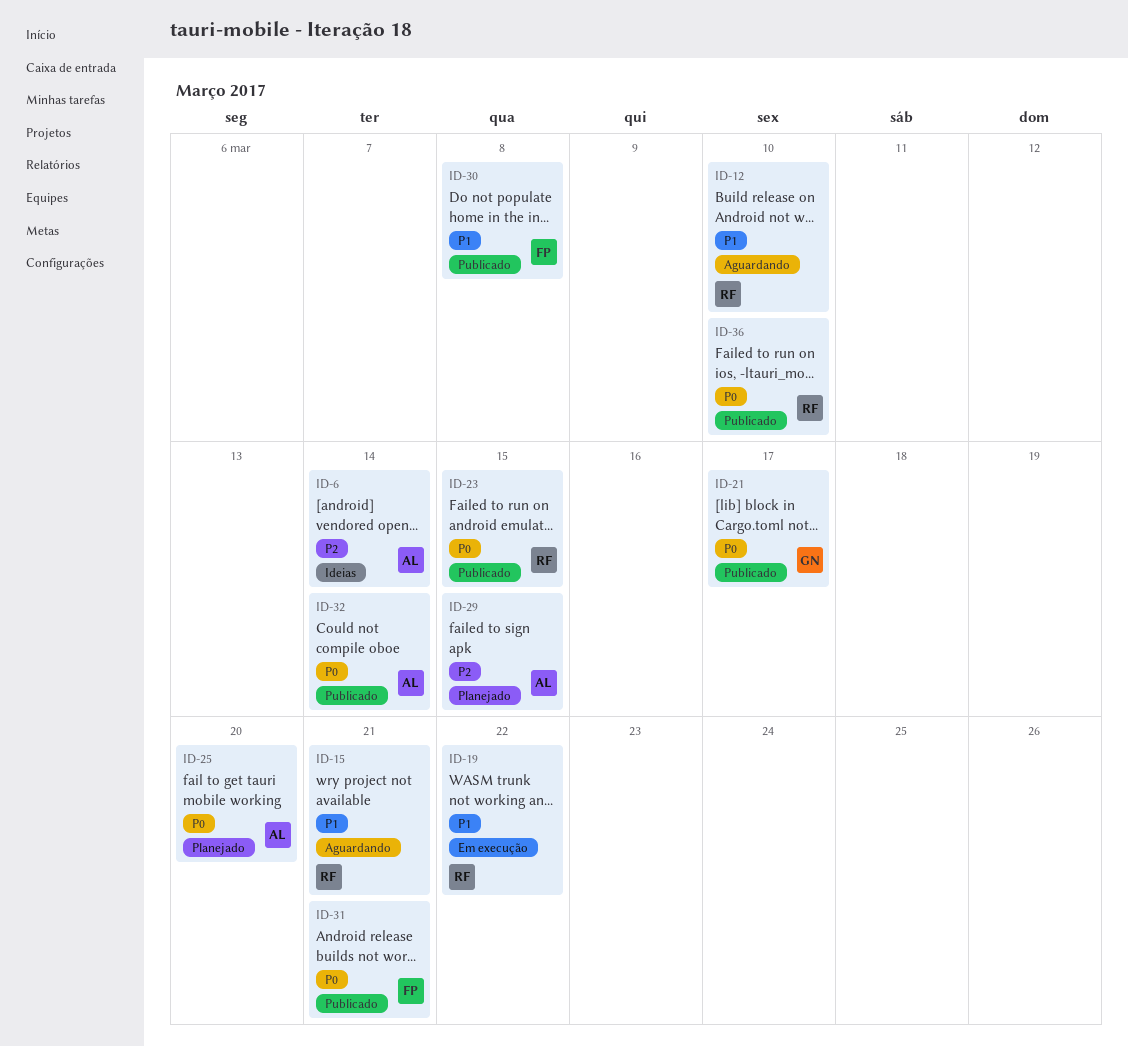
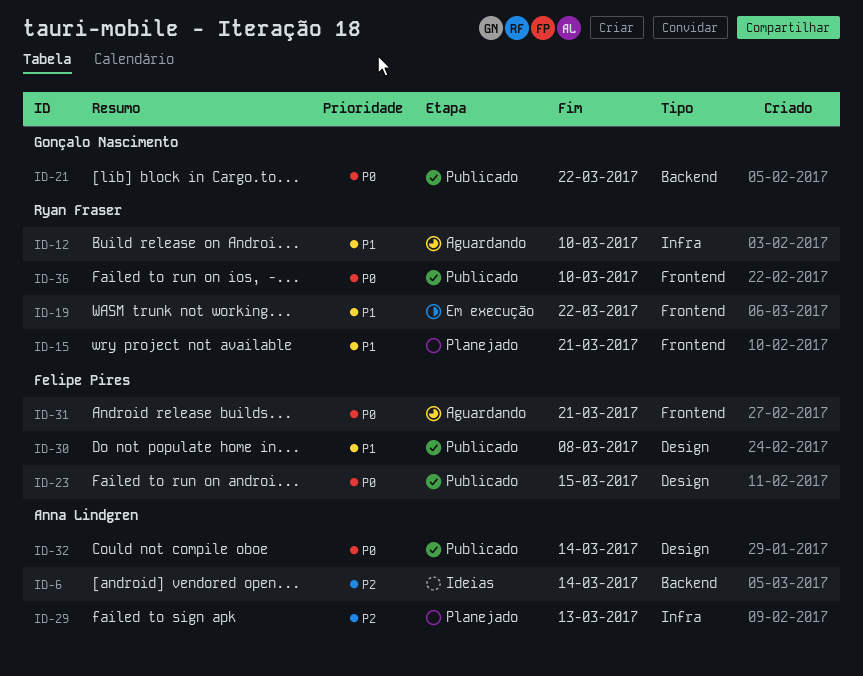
ID-15, status: Aguardando -> Planejado
ID-21, due: Mar 17 -> Mar 22
ID-23, owner: Ryan Fraser -> Felipe Pires
ID-25: present -> none
ID-29, due: Mar 15 -> Mar 13
ID-31, status: Publicado -> Aguardando

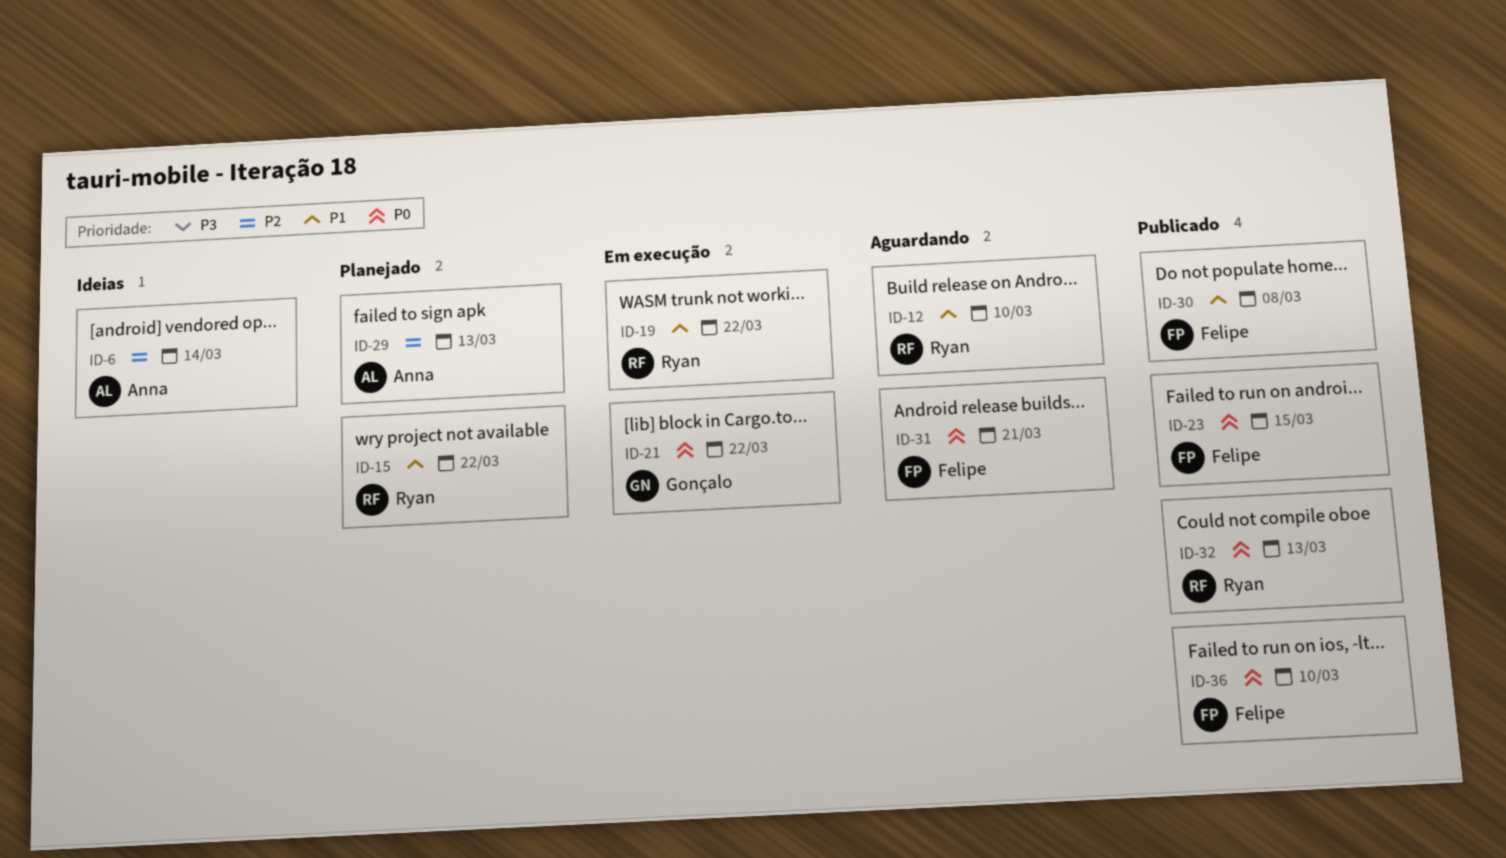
ID-15, due: Mar 21 -> Mar 22
ID-21, status: Publicado -> Em execução
ID-32, owner: Anna Lindgren -> Ryan Fraser
ID-32, due: Mar 14 -> Mar 13
ID-36, owner: Ryan Fraser -> Felipe Pires

